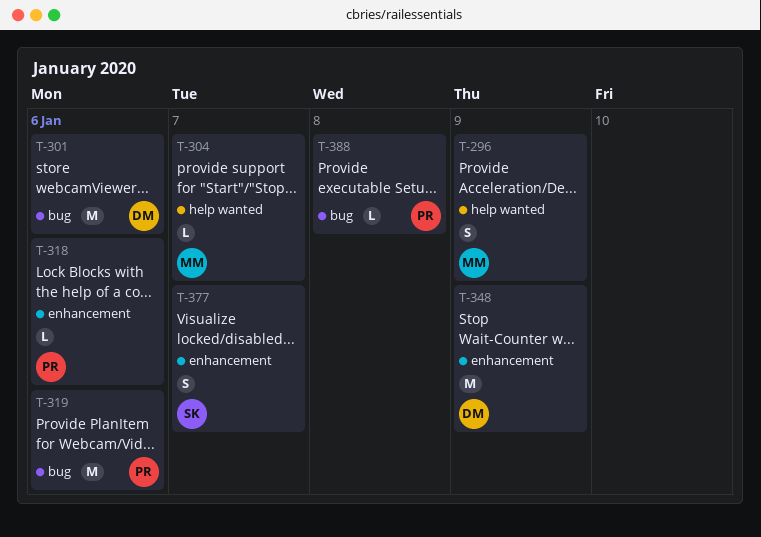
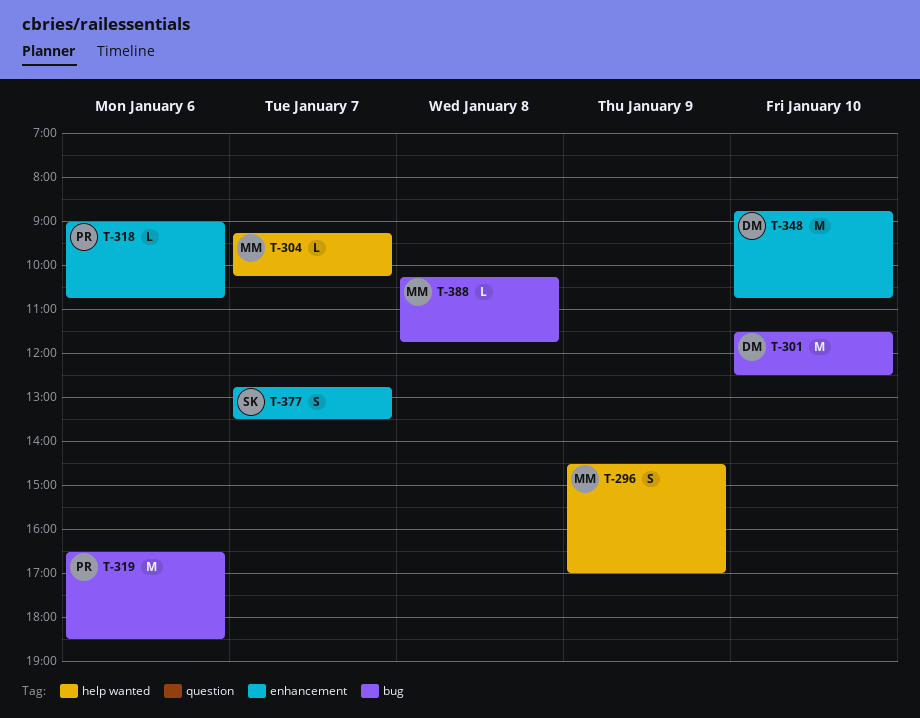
T-301, day: Jan 6 -> Jan 10
T-348, day: Jan 9 -> Jan 10
T-388, owner: PR -> MM

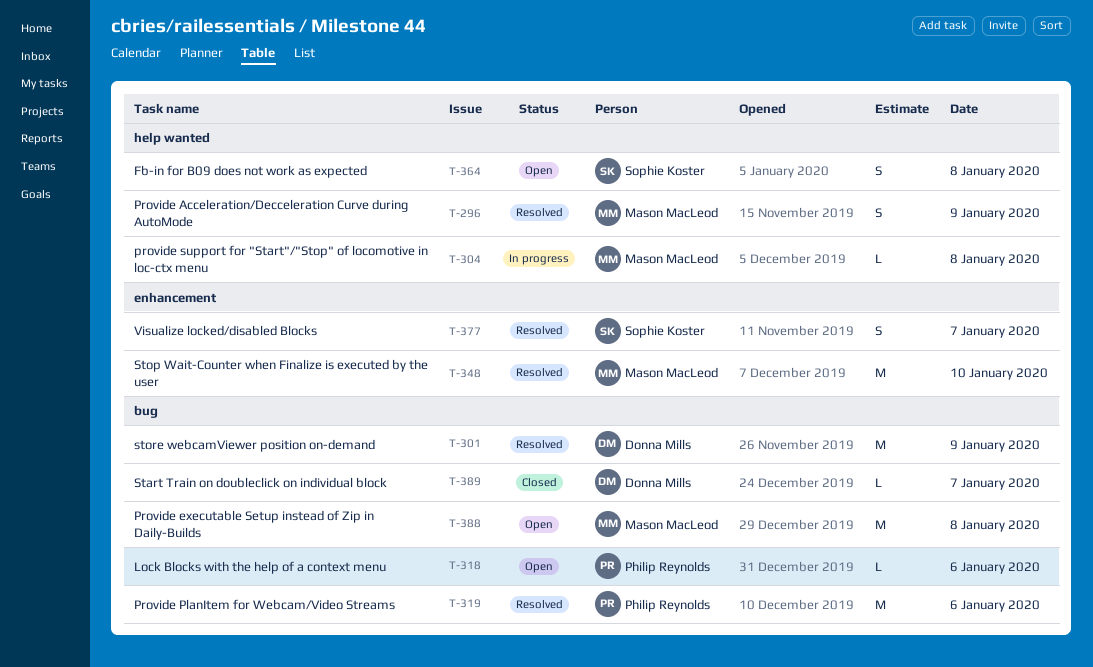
T-301, day: Jan 10 -> Jan 9
T-304, day: Jan 7 -> Jan 8
T-318, label: enhancement -> bug
T-348, owner: Donna Mills -> Mason MacLeod
T-364: none -> present
T-388, estimate: L -> M
T-389: none -> present

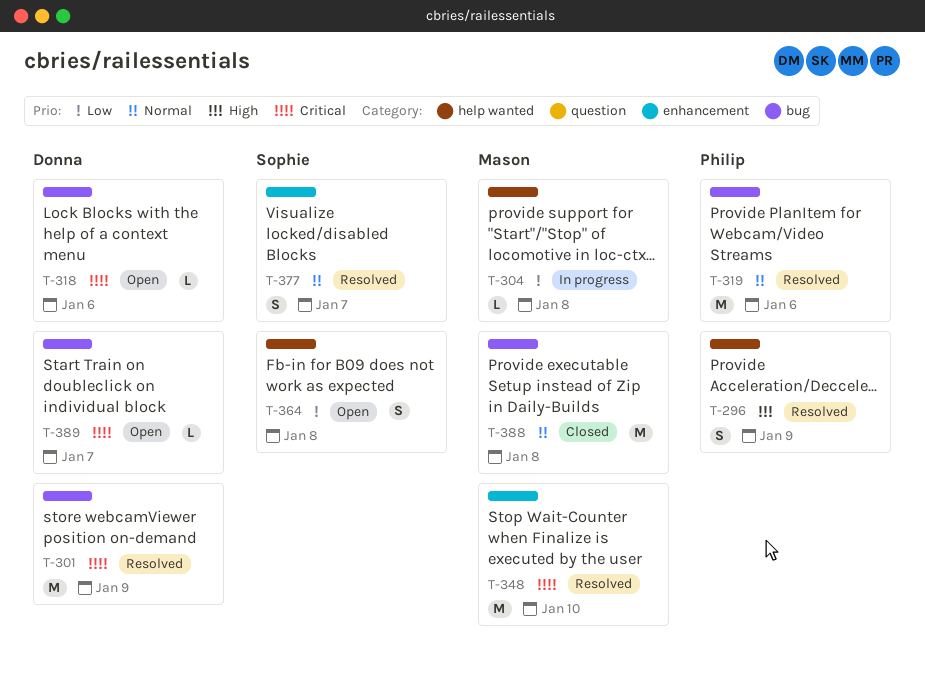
T-296, owner: Mason MacLeod -> Philip Reynolds
T-318, owner: Philip Reynolds -> Donna Mills
T-388, status: Open -> Closed
T-389, status: Closed -> Open

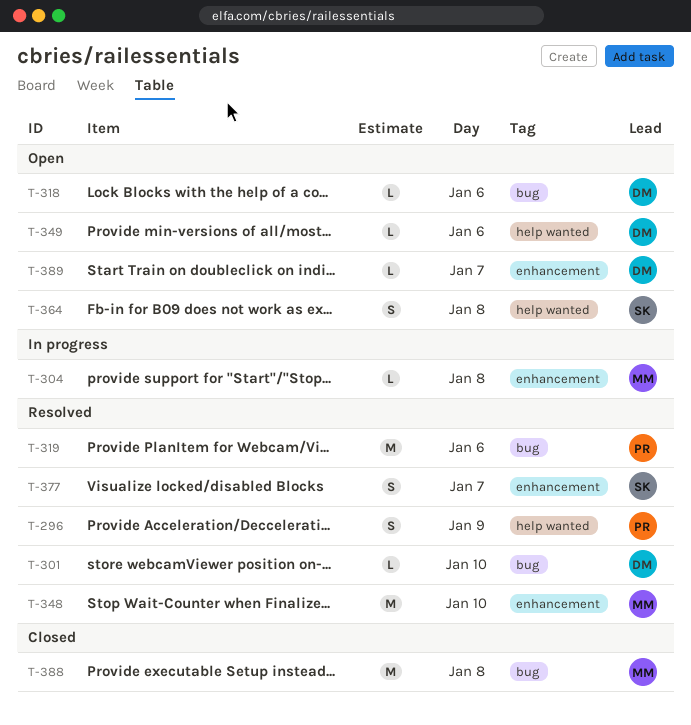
T-301, estimate: M -> L
T-301, day: Jan 9 -> Jan 10
T-304, label: help wanted -> enhancement
T-349: none -> present
T-389, label: bug -> enhancement

